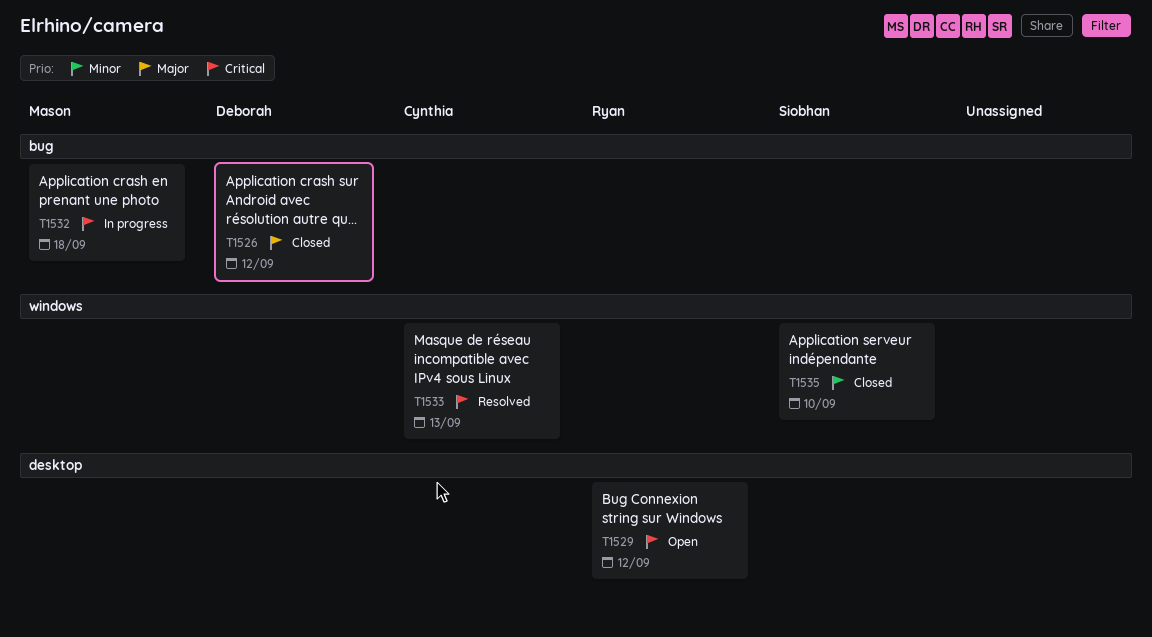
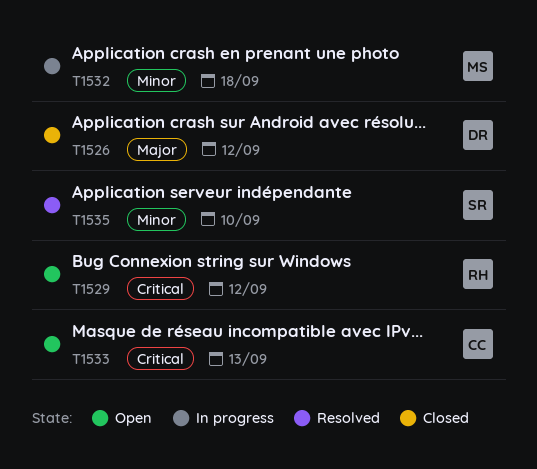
T1532, priority: Critical -> Minor
T1533, status: Resolved -> Open
T1535, status: Closed -> Resolved

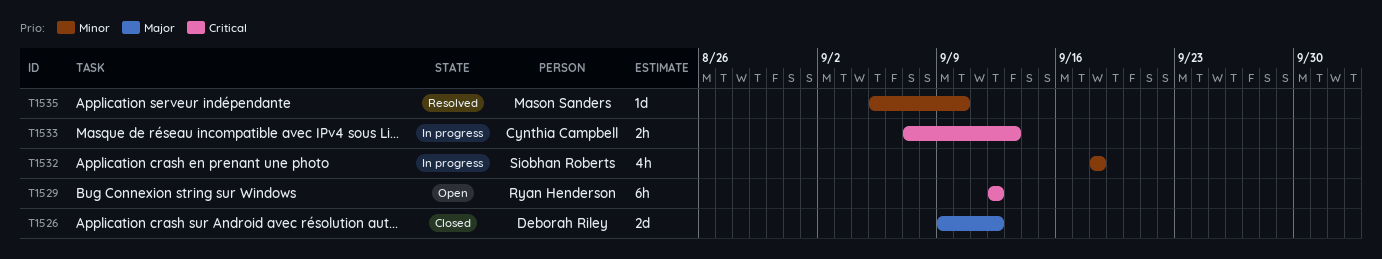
T1532, owner: Mason Sanders -> Siobhan Roberts
T1533, status: Open -> In progress
T1535, owner: Siobhan Roberts -> Mason Sanders

